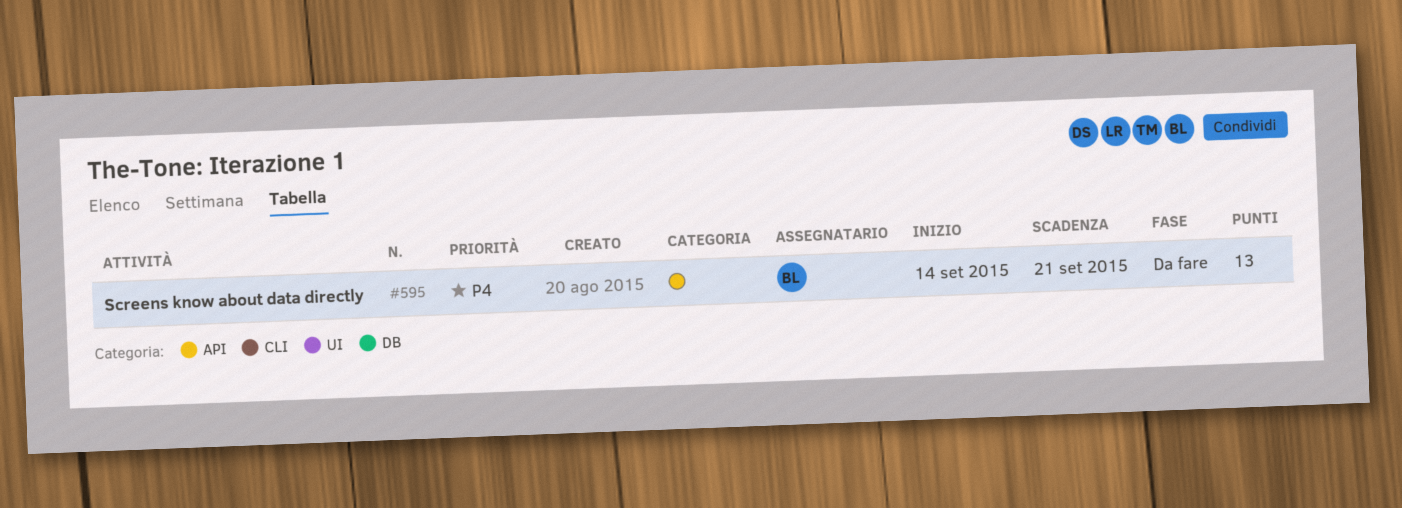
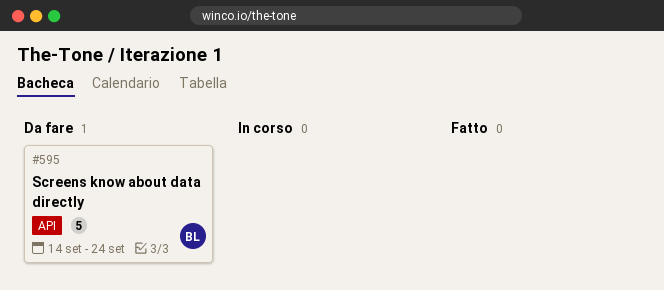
#595, estimate: 13 -> 5
#595, due: Sep 21 -> Sep 24

